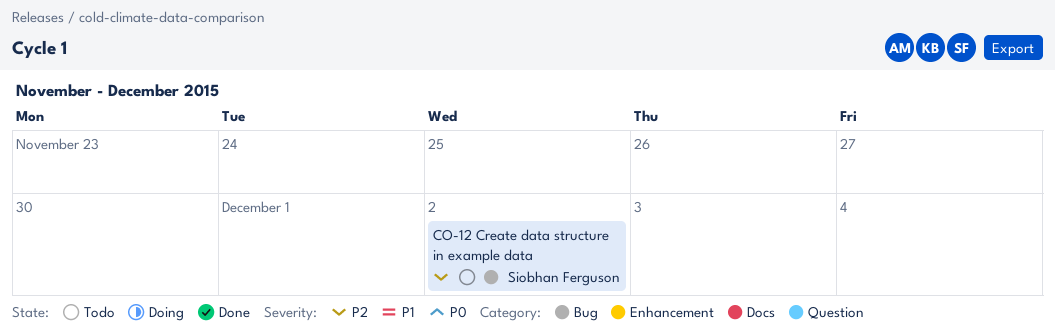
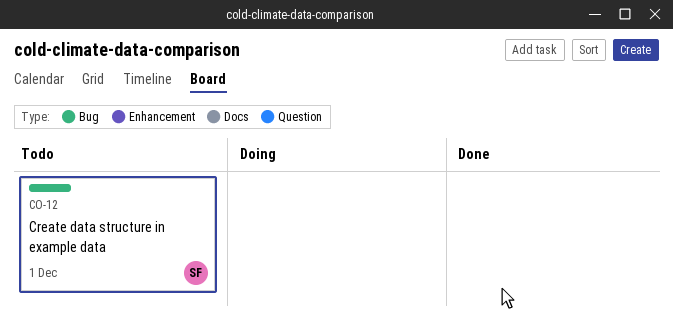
CO-12, due: Dec 2 -> Dec 1

